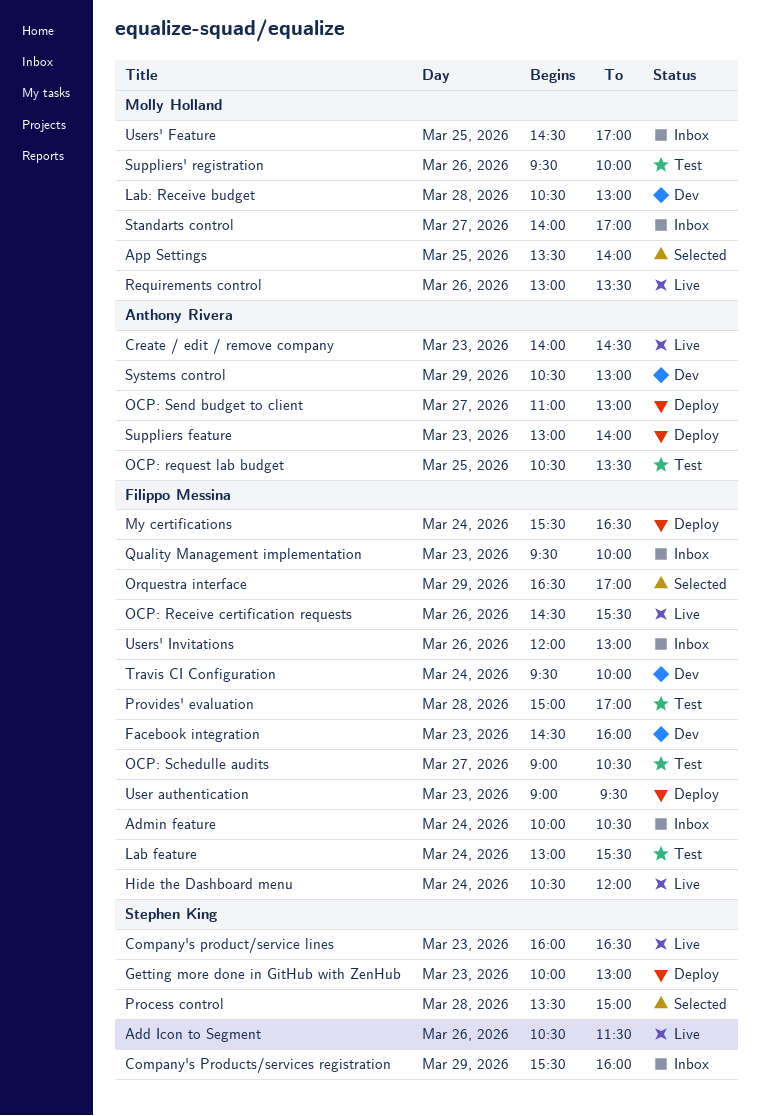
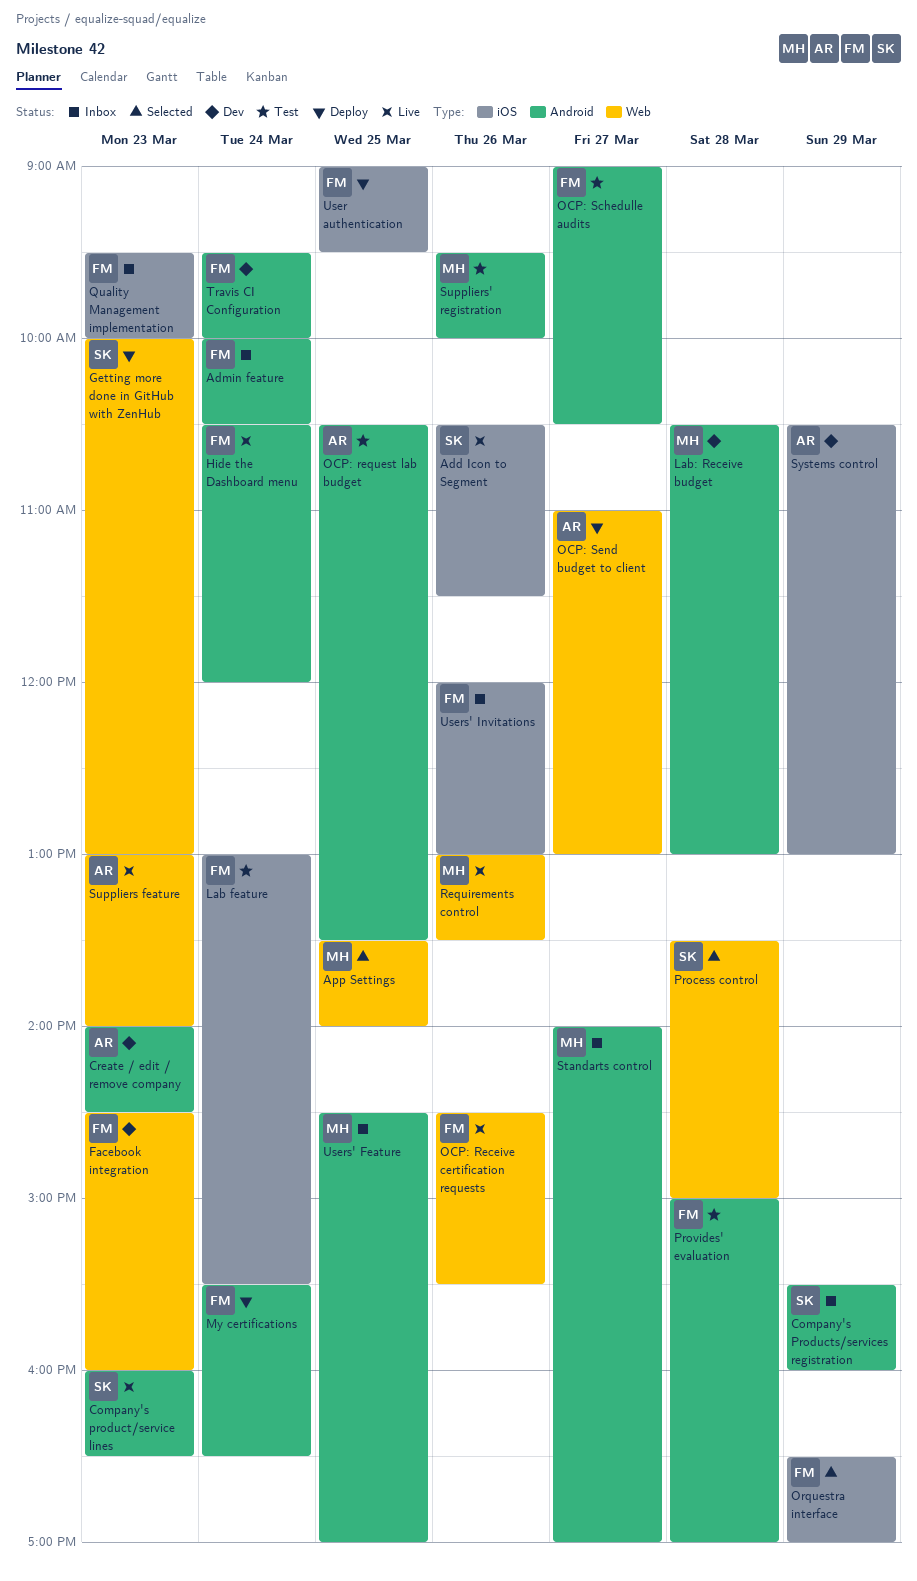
Create / edit / remove company, status: Live -> Dev
Suppliers feature, status: Deploy -> Live
User authentication, day: Mar 23 -> Mar 25

